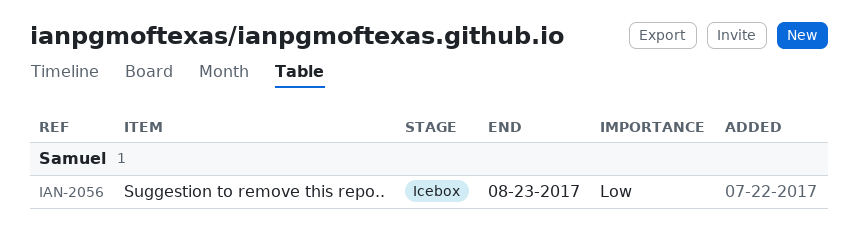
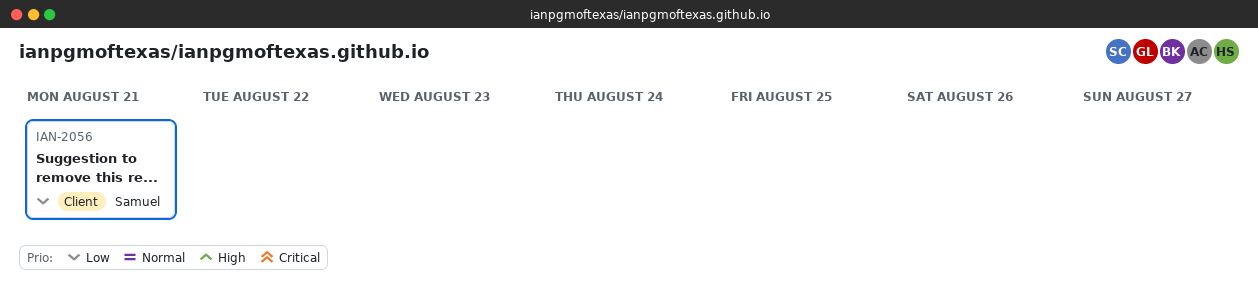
IAN-2056, due: Aug 23 -> Aug 21

